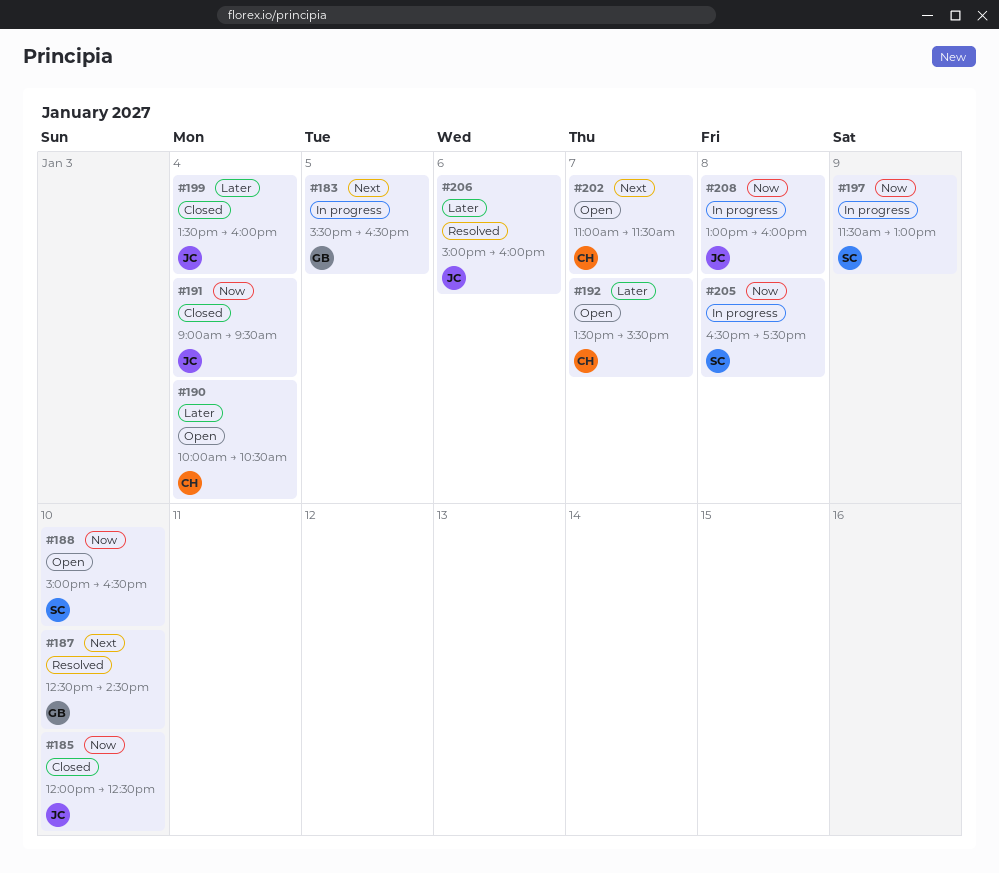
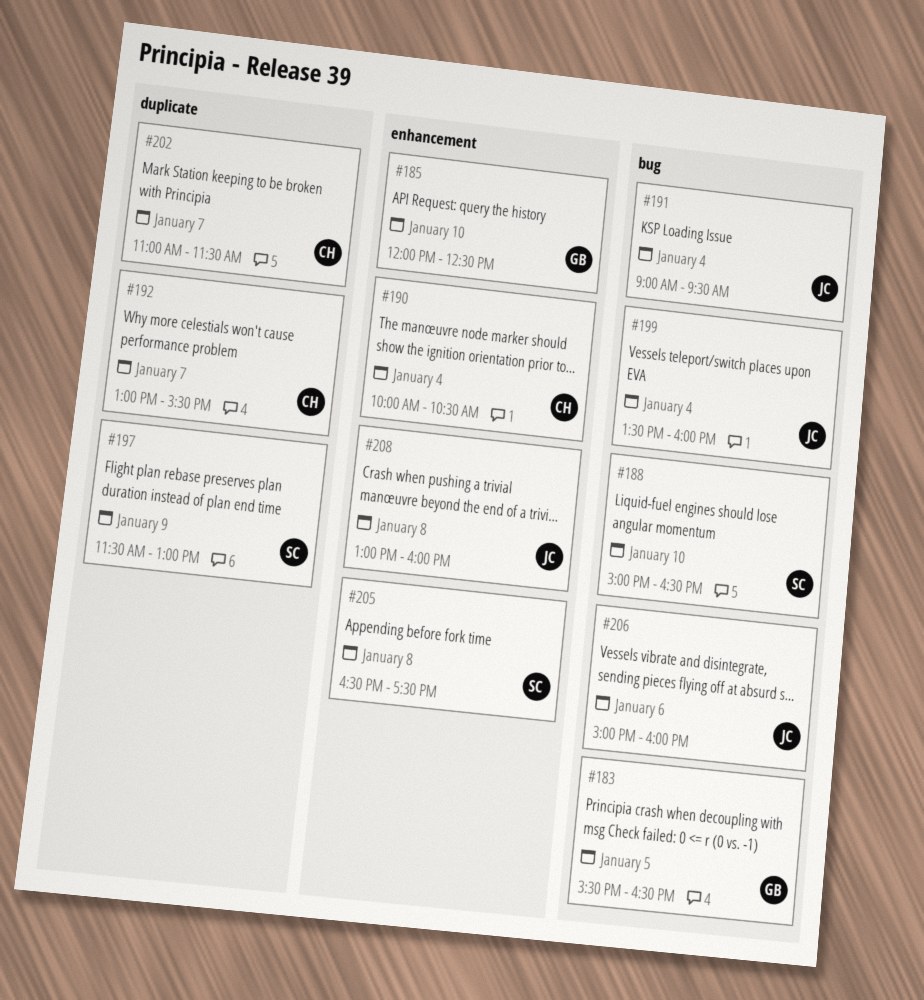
#185, owner: JC -> GB
#187: present -> none
#192, begins: 13:30 -> 13:00

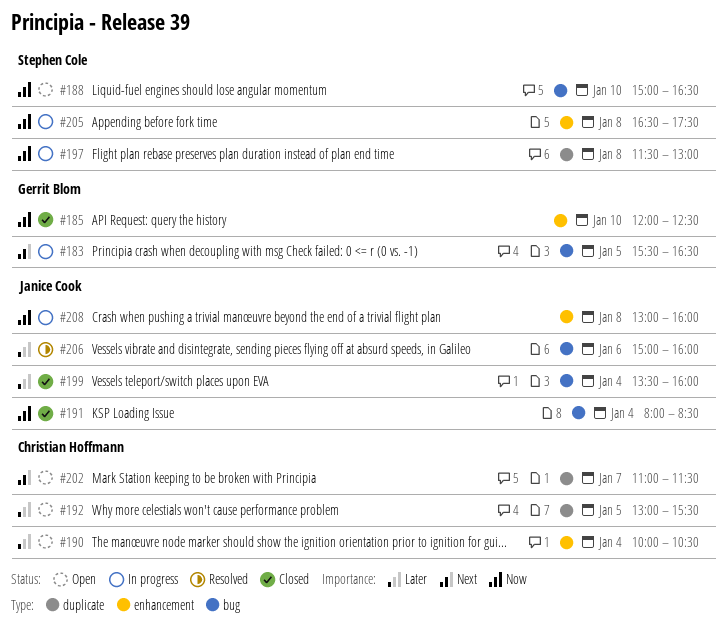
#191, begins: 09:00 -> 08:00
#191, ends: 09:30 -> 08:30
#192, day: Jan 7 -> Jan 5
#197, day: Jan 9 -> Jan 8

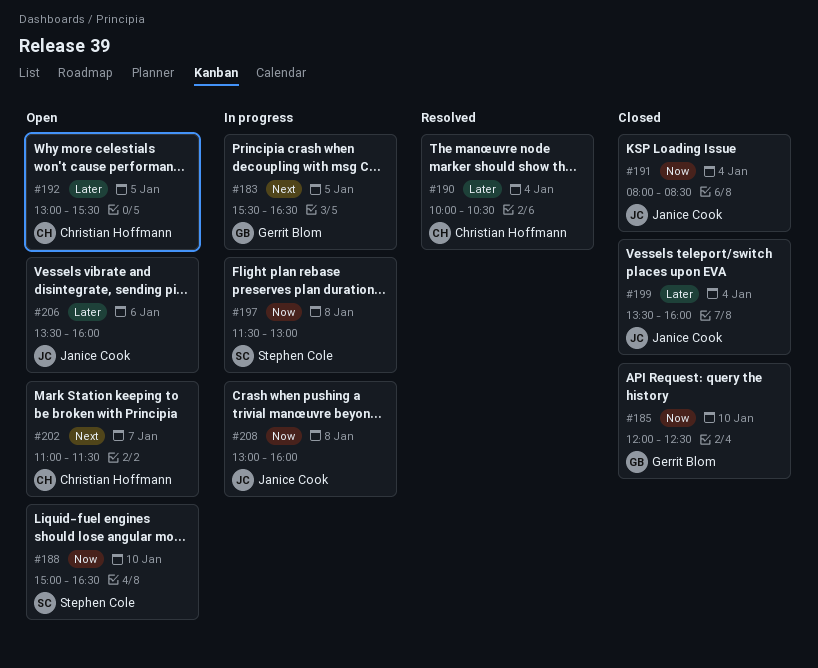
#190, status: Open -> Resolved
#205: present -> none
#206, status: Resolved -> Open
#206, begins: 15:00 -> 13:30

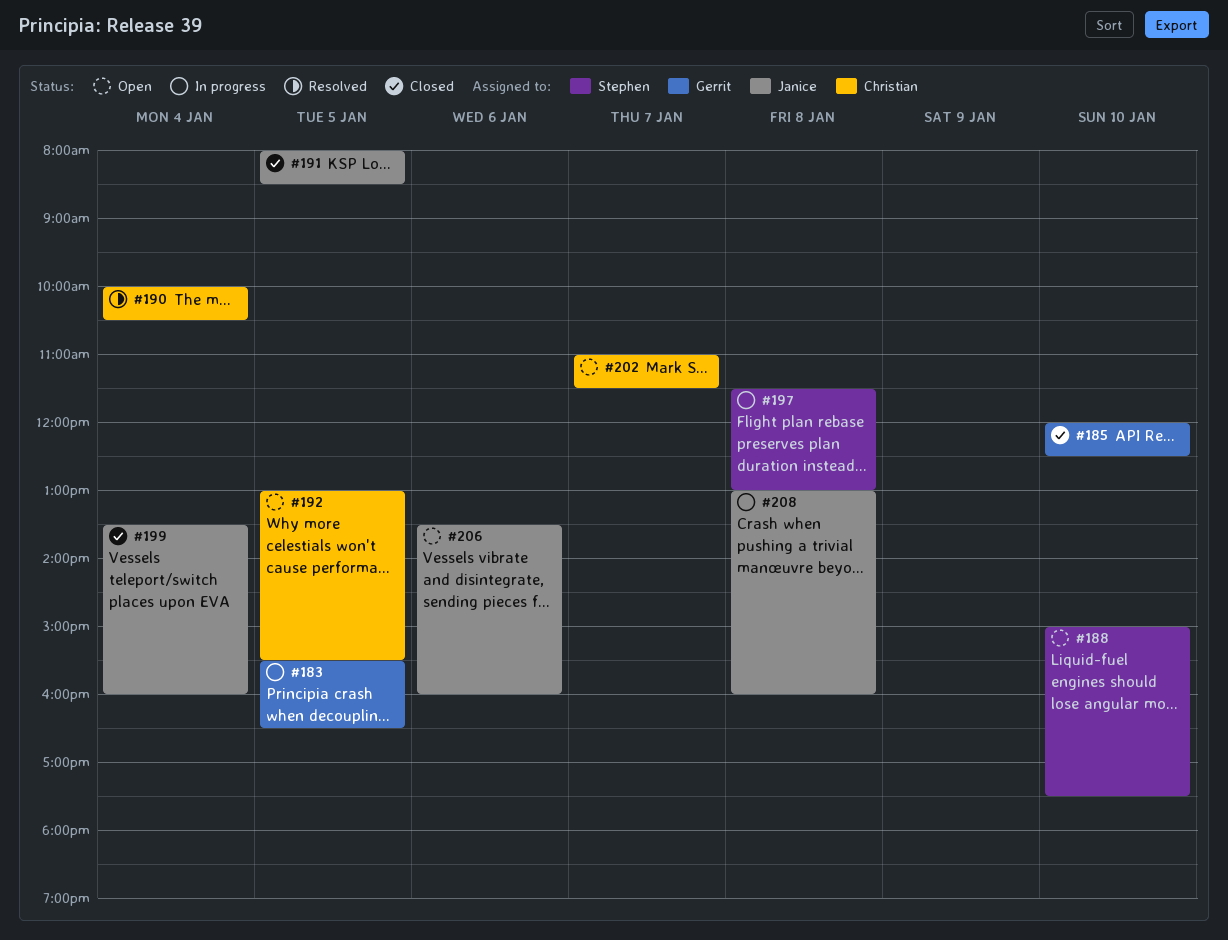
#188, ends: 16:30 -> 17:30
#191, day: Jan 4 -> Jan 5

